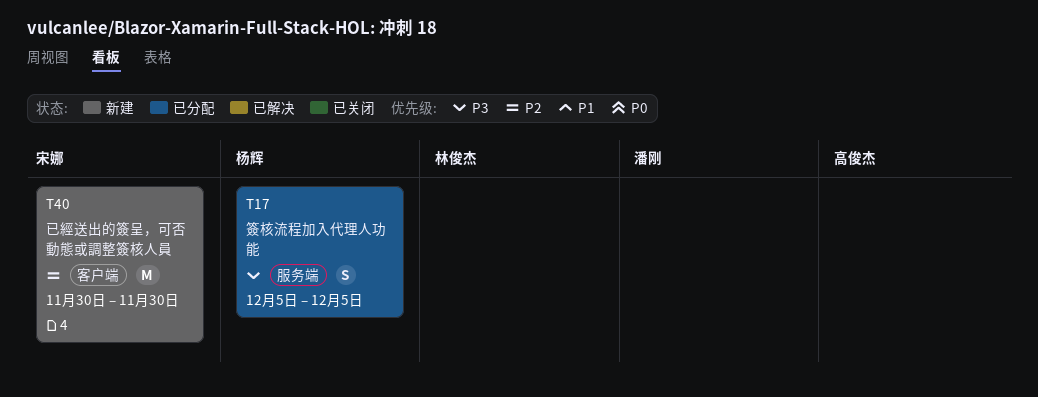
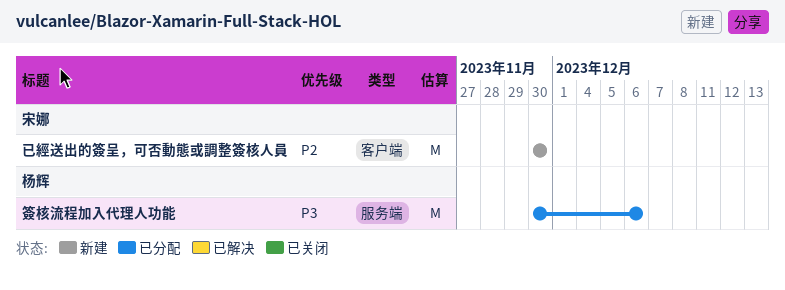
簽核流程加入代理人功能, estimate: S -> M
簽核流程加入代理人功能, start: Dec 5 -> Nov 30
簽核流程加入代理人功能, due: Dec 5 -> Dec 6

